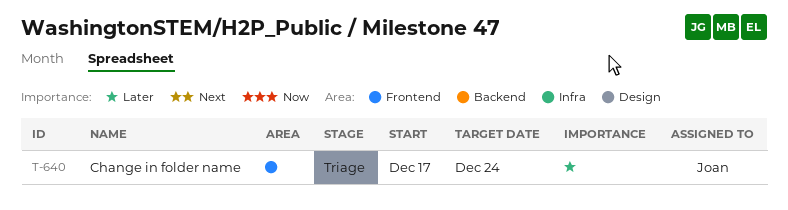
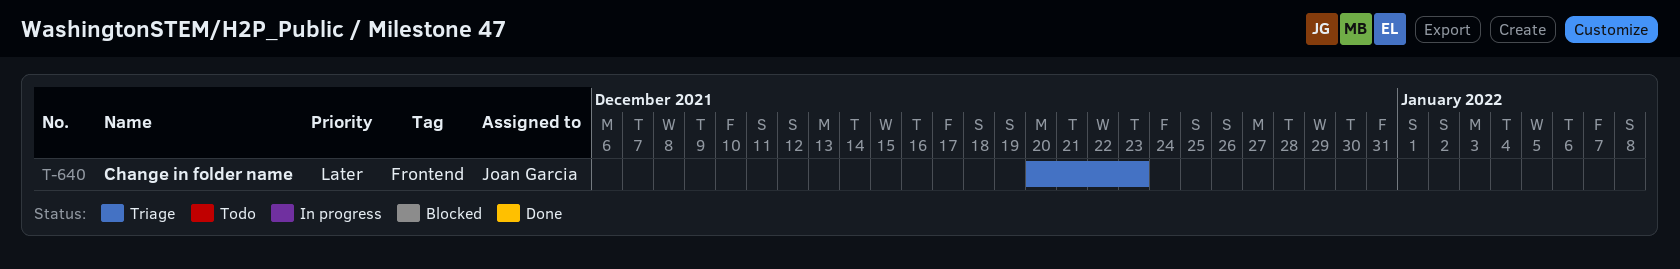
T-640, start: Dec 17 -> Dec 20
T-640, due: Dec 24 -> Dec 23

